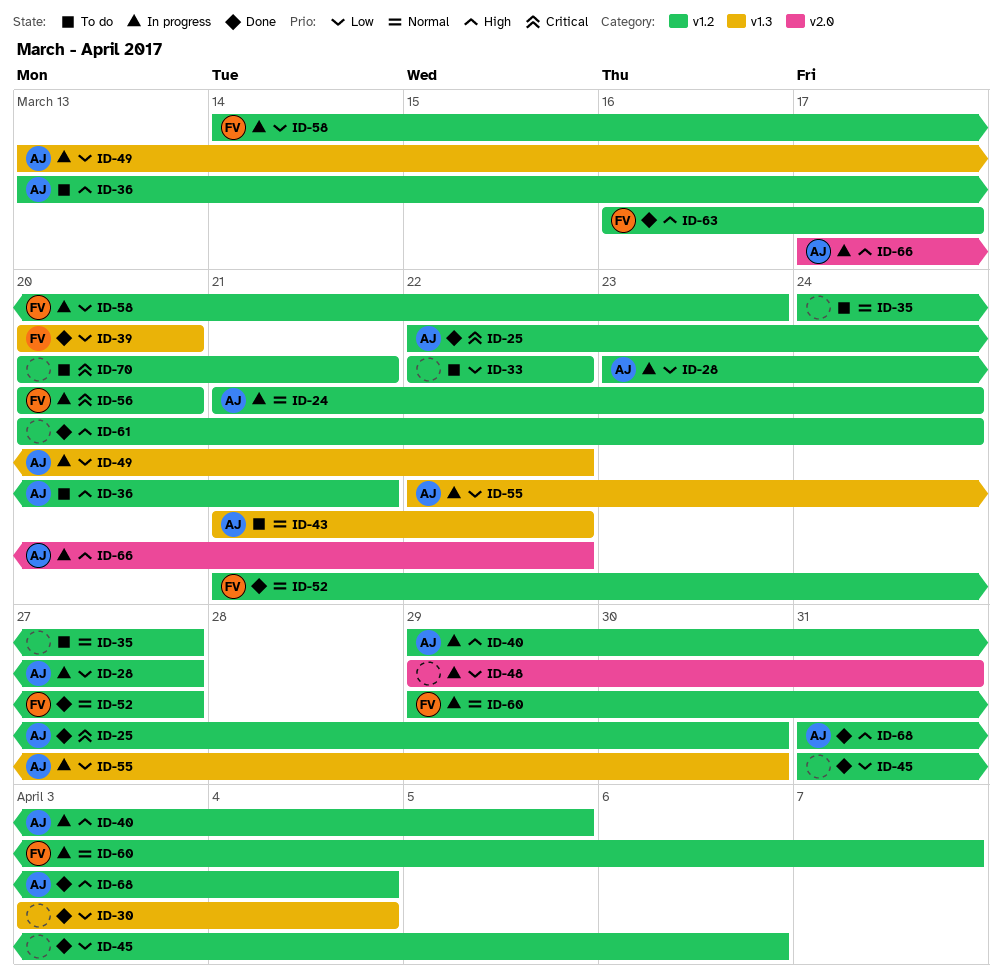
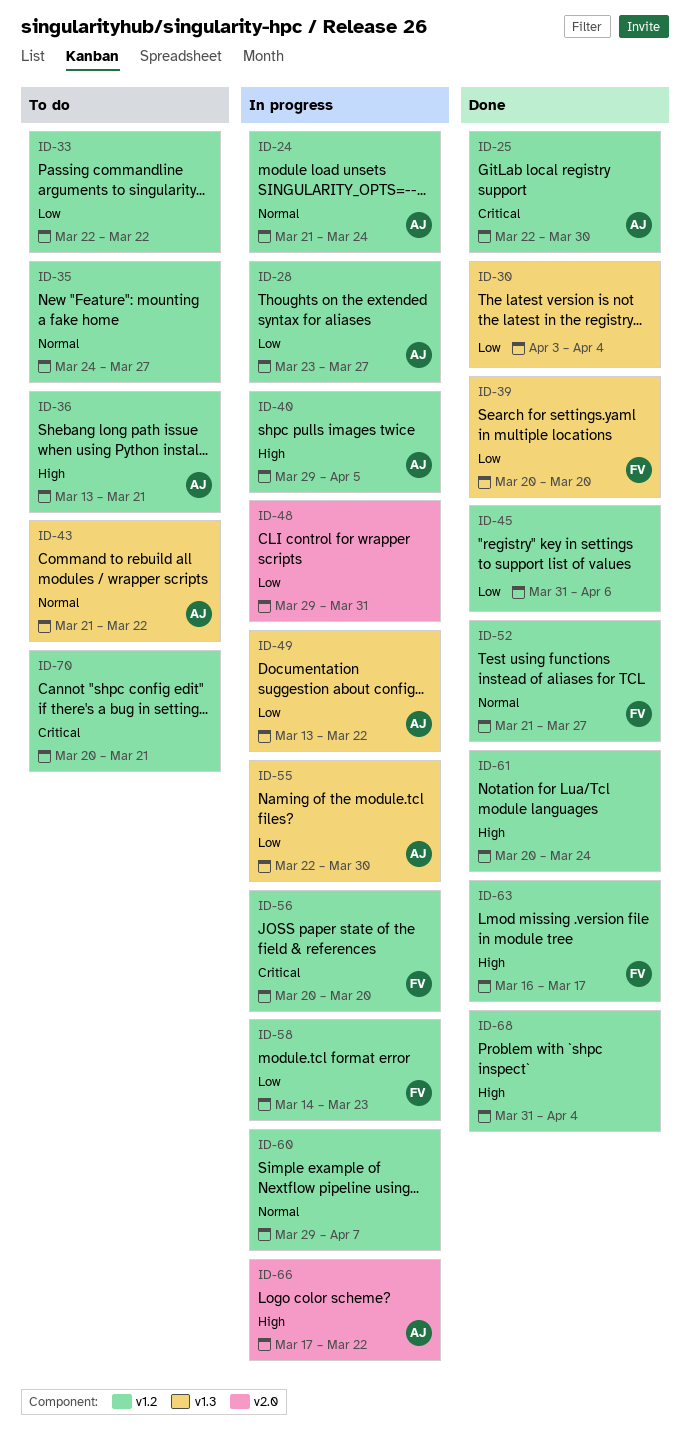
ID-60, owner: FV -> none
ID-68, owner: AJ -> none

